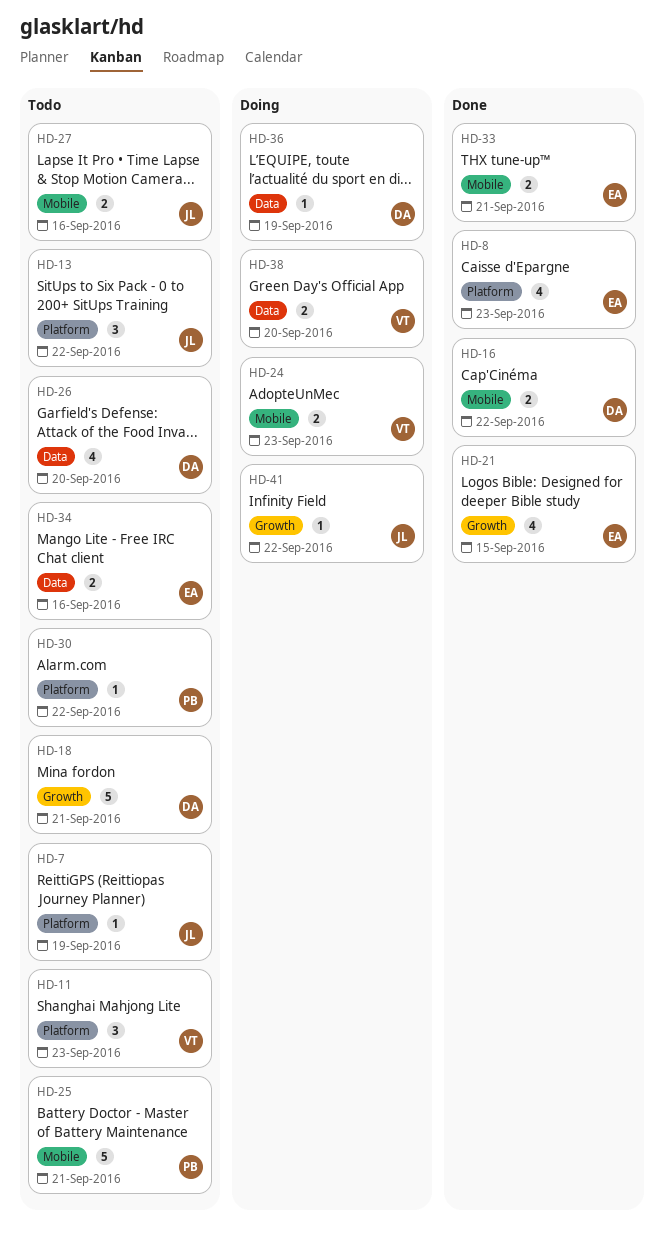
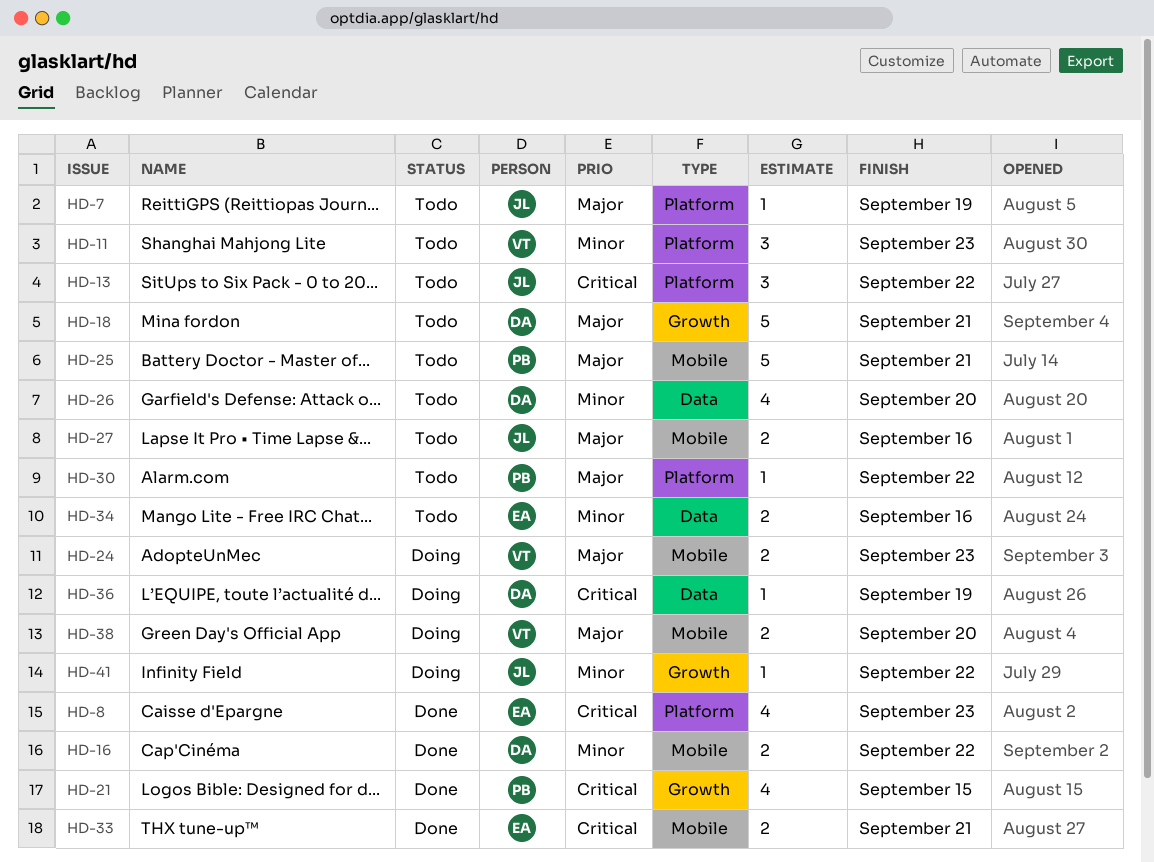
HD-21, owner: EA -> PB
HD-38, label: Data -> Mobile

